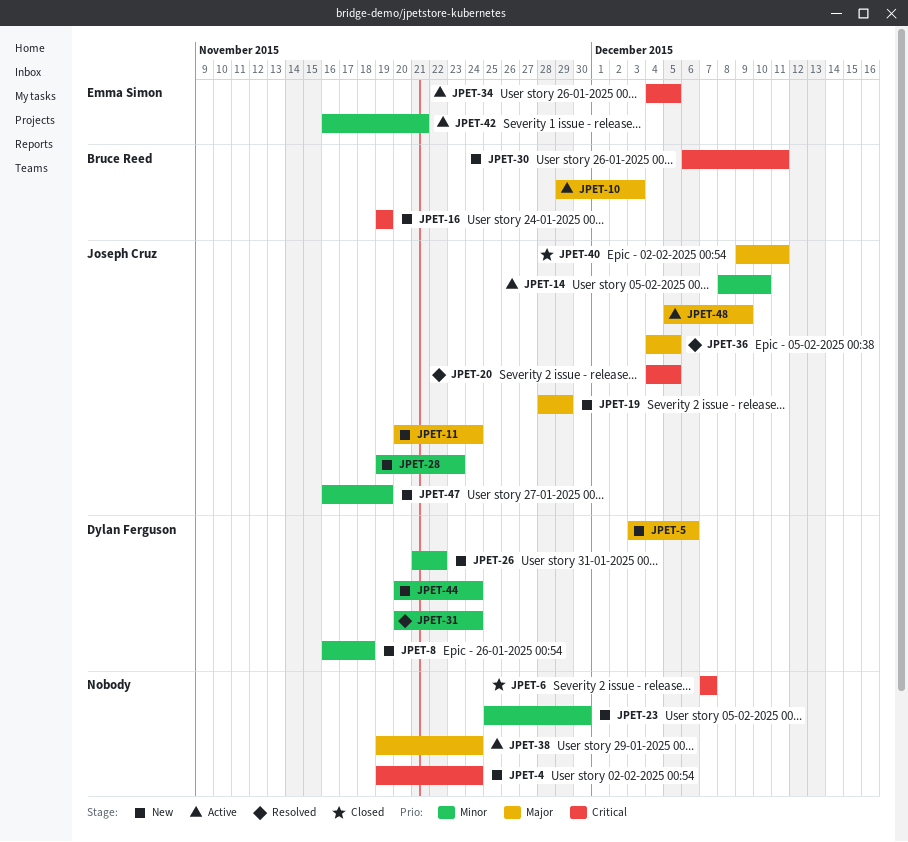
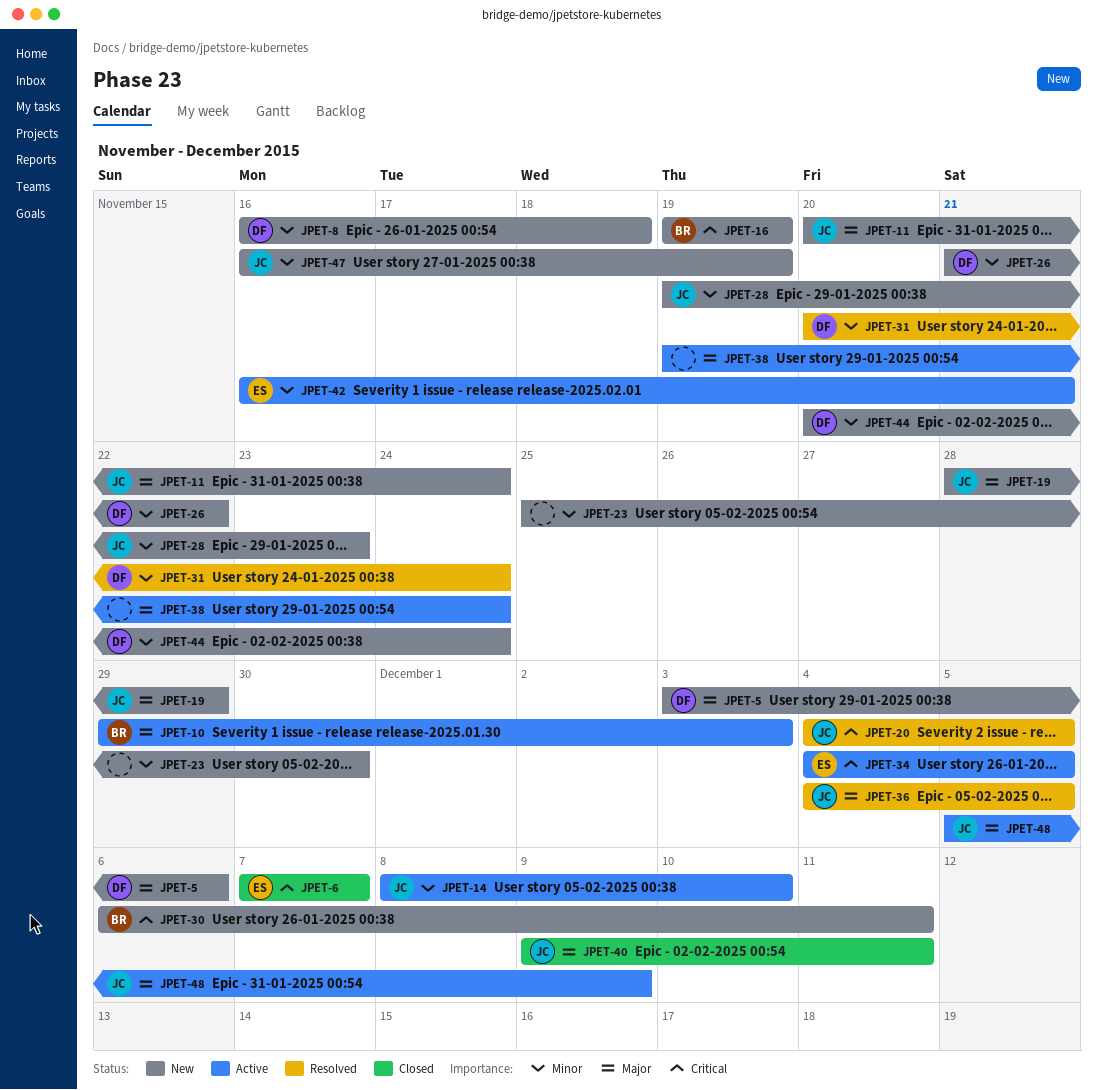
JPET-4: present -> none
JPET-6, owner: none -> Emma Simon

